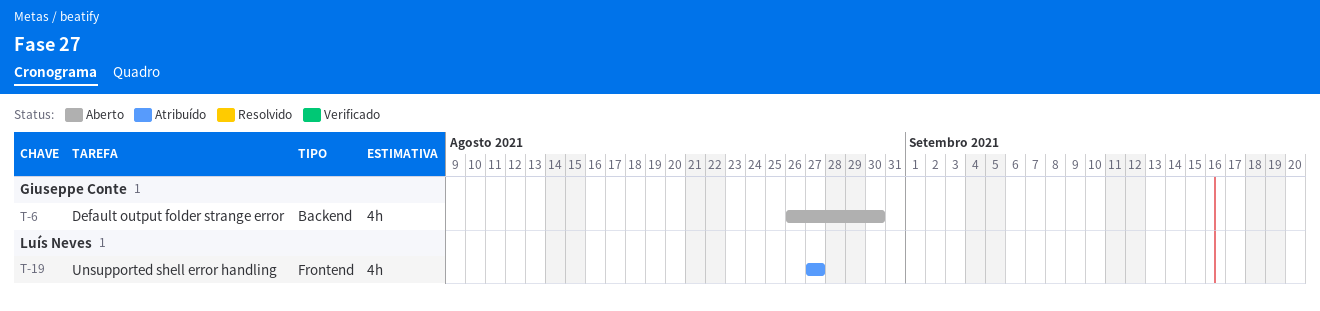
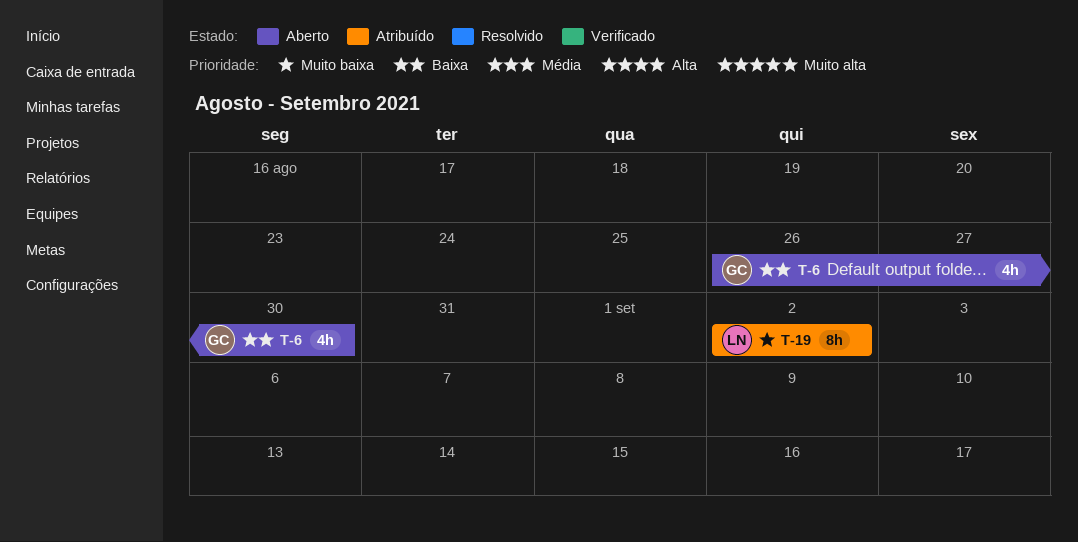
T-19, estimate: 4h -> 8h
T-19, start: Aug 27 -> Sep 2
T-19, due: Aug 27 -> Sep 2

